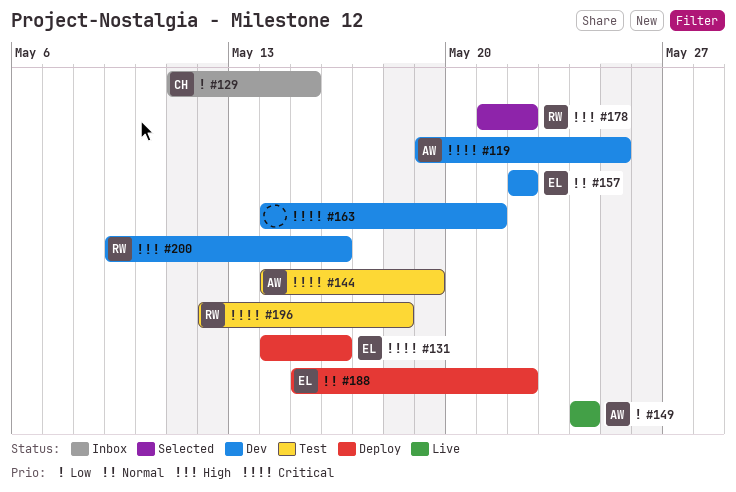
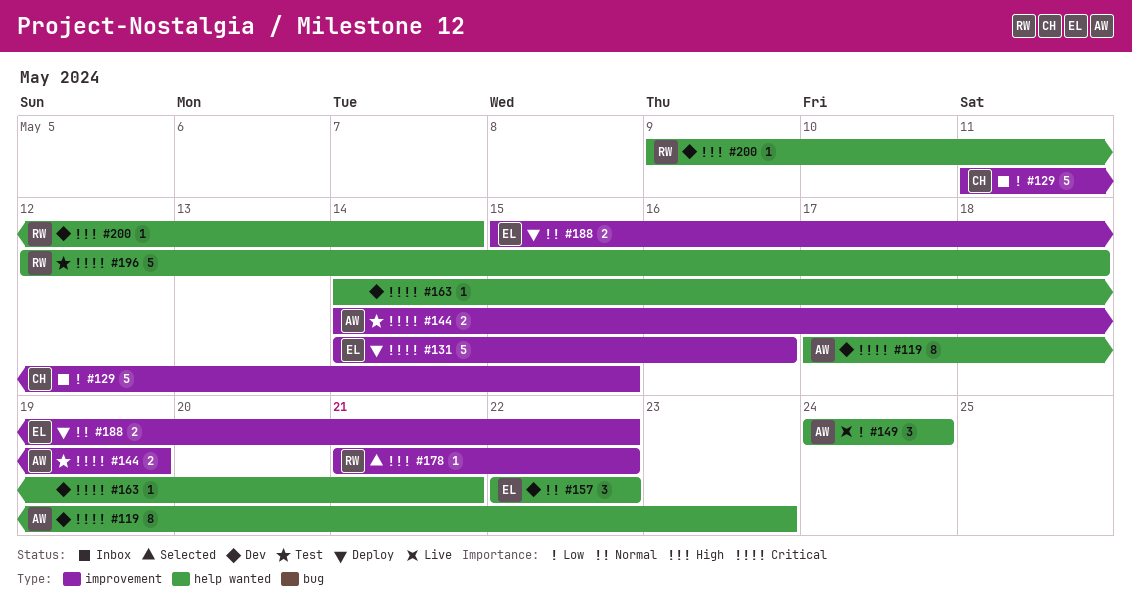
#119, start: May 19 -> May 17
#119, due: May 25 -> May 23
#200, due: May 16 -> May 14

